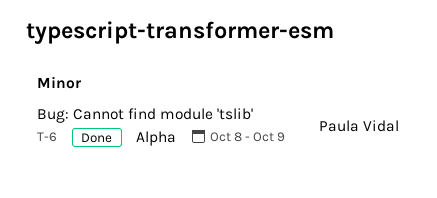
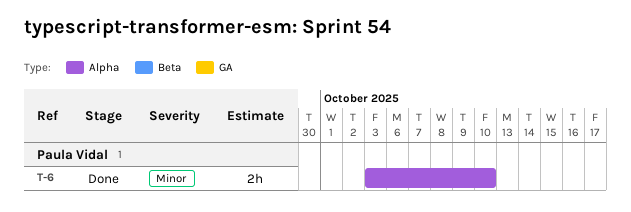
T-6, start: Oct 8 -> Oct 3
T-6, due: Oct 9 -> Oct 10

